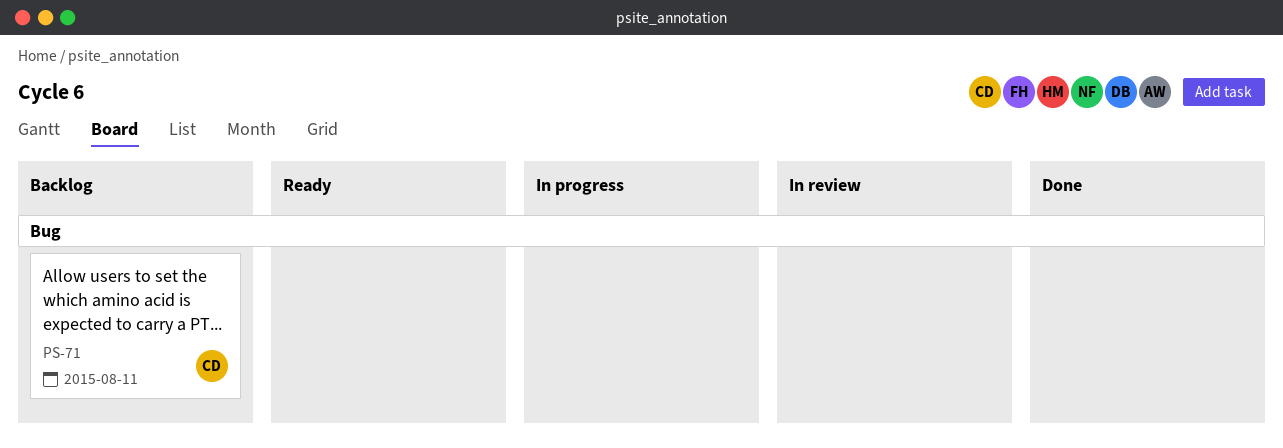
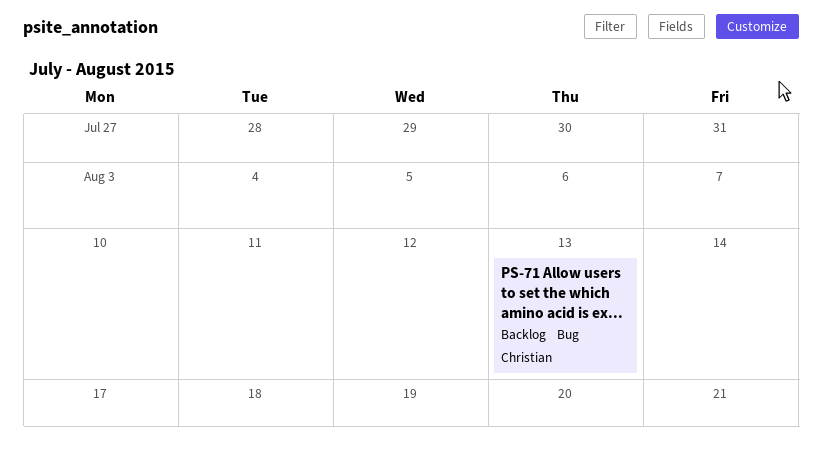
PS-71, due: Aug 11 -> Aug 13

